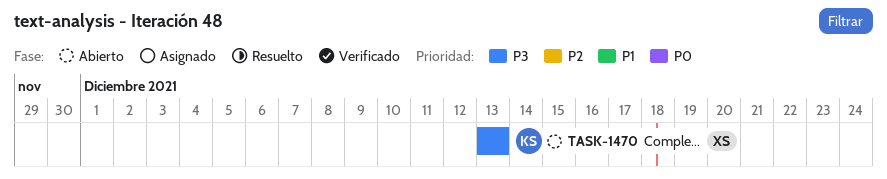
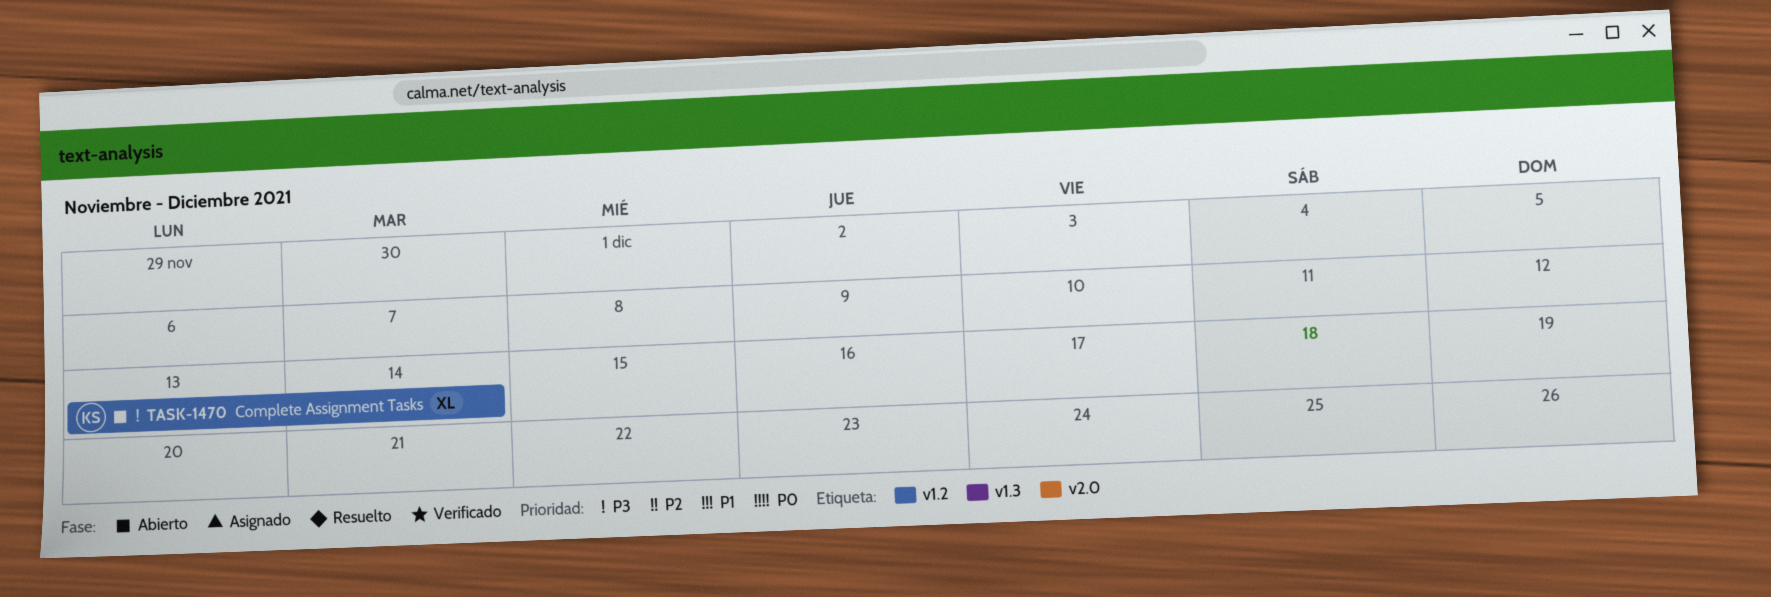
TASK-1470, estimate: XS -> XL
TASK-1470, due: Dec 13 -> Dec 14

